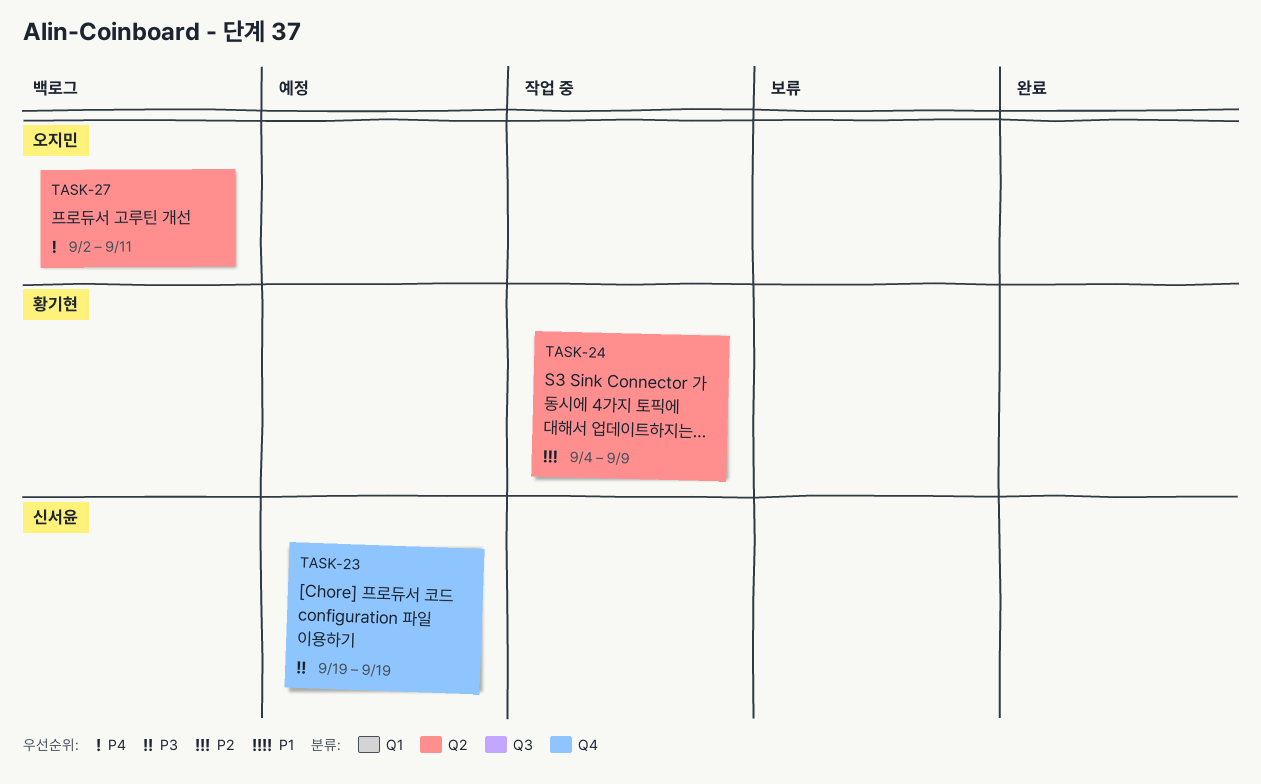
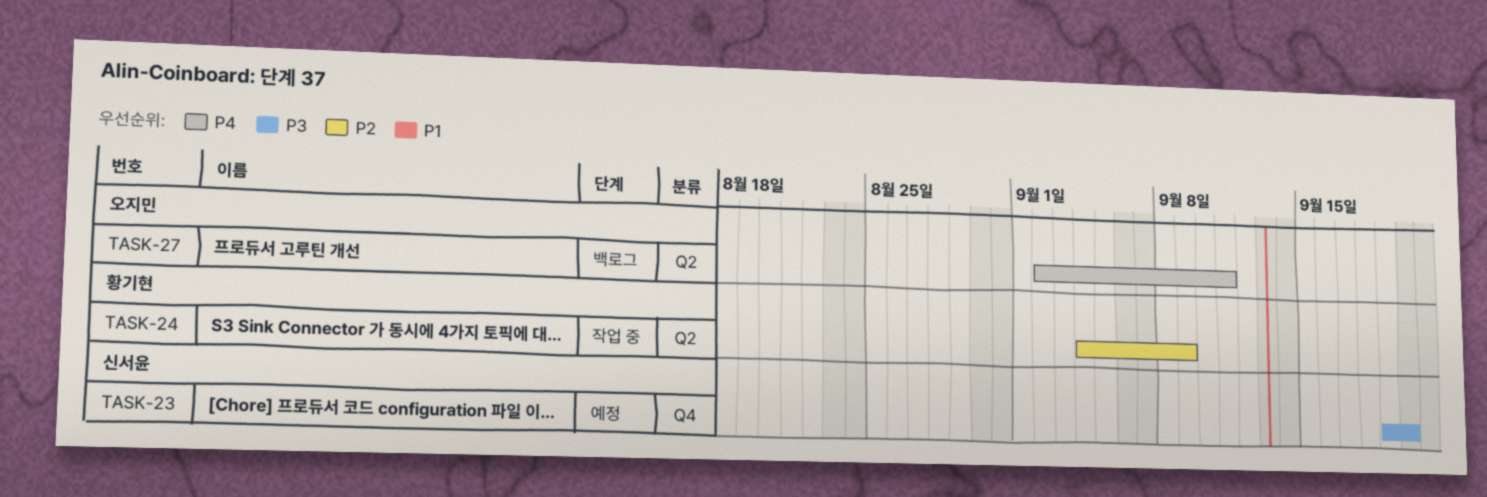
TASK-23, due: Sep 19 -> Sep 20

